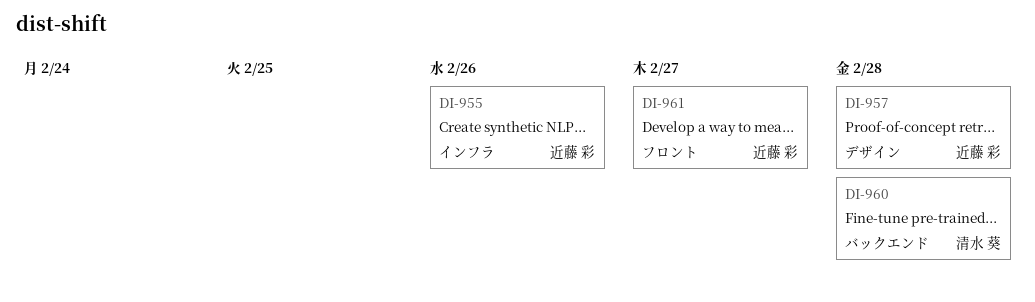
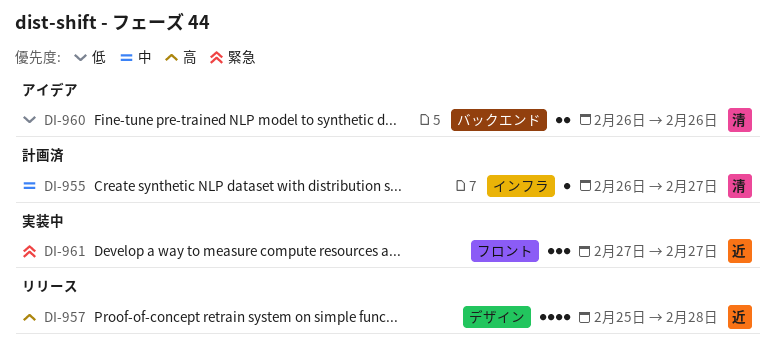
DI-955, owner: 近藤 彩 -> 清水 葵
DI-955, due: Feb 26 -> Feb 27
DI-960, due: Feb 28 -> Feb 26

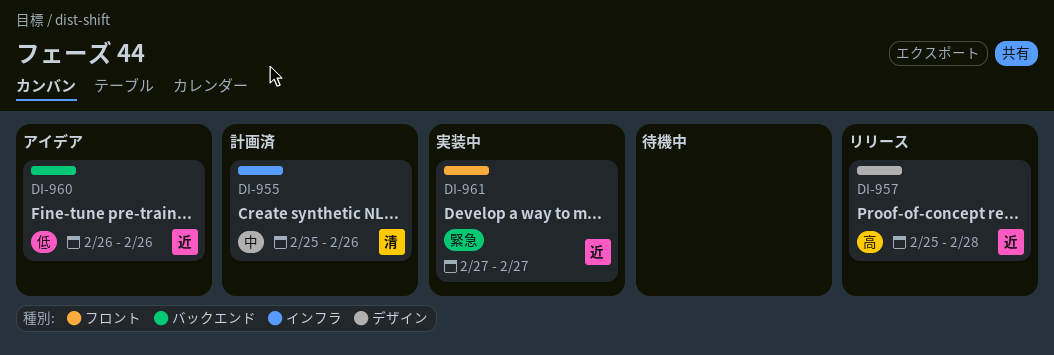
DI-955, start: Feb 26 -> Feb 25
DI-955, due: Feb 27 -> Feb 26
DI-960, owner: 清 -> 近

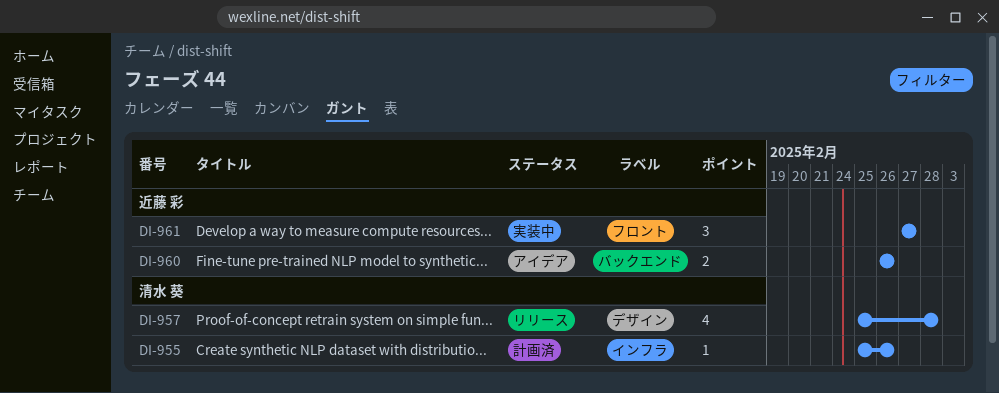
DI-957, owner: 近藤 彩 -> 清水 葵

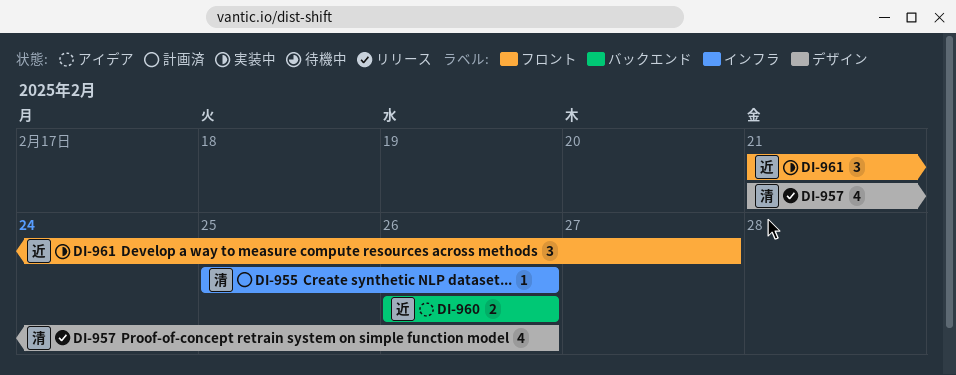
DI-957, start: Feb 25 -> Feb 21
DI-957, due: Feb 28 -> Feb 26
DI-961, start: Feb 27 -> Feb 21

